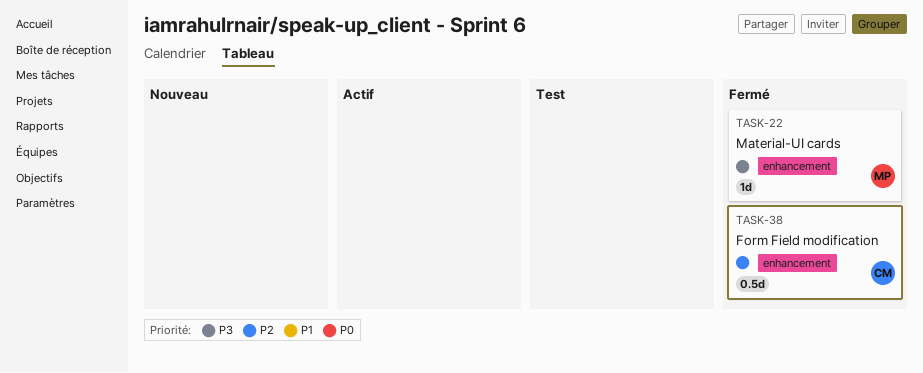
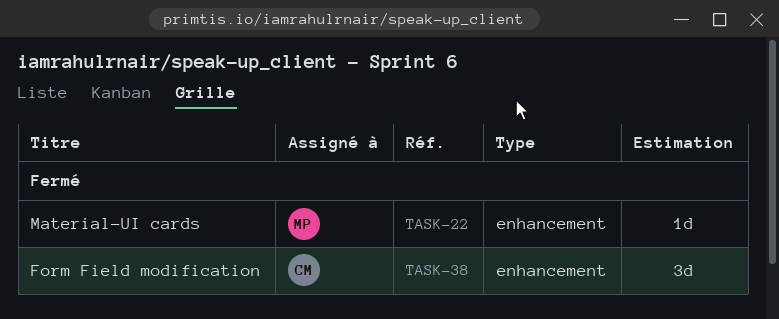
TASK-38, estimate: 0.5d -> 3d

